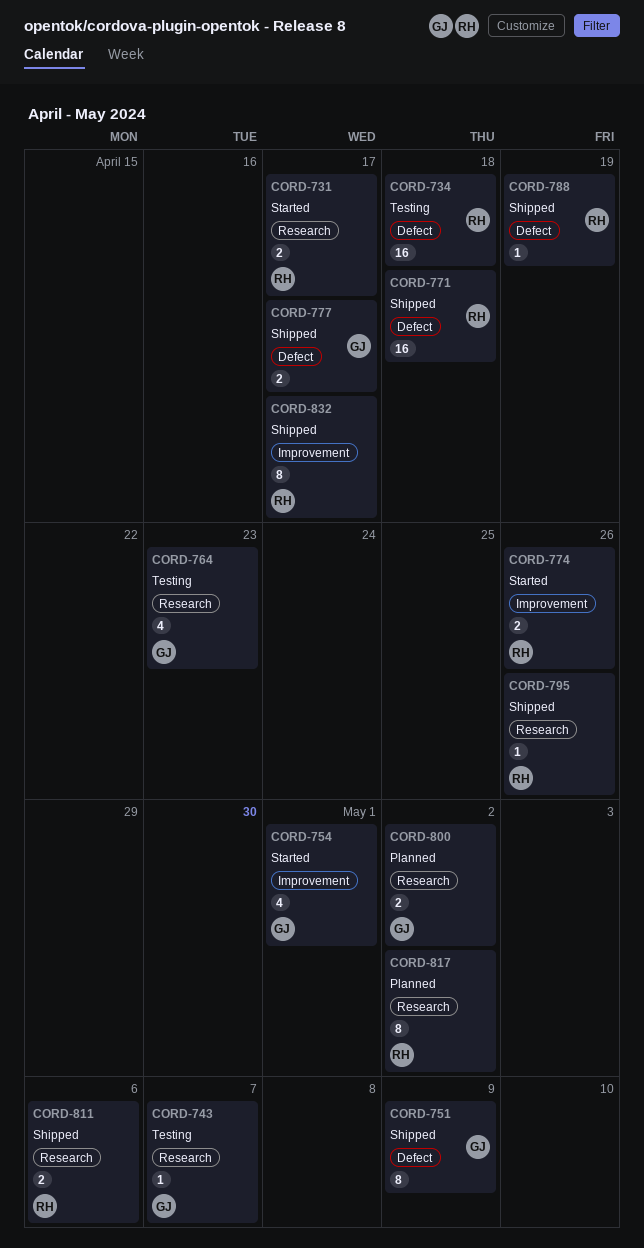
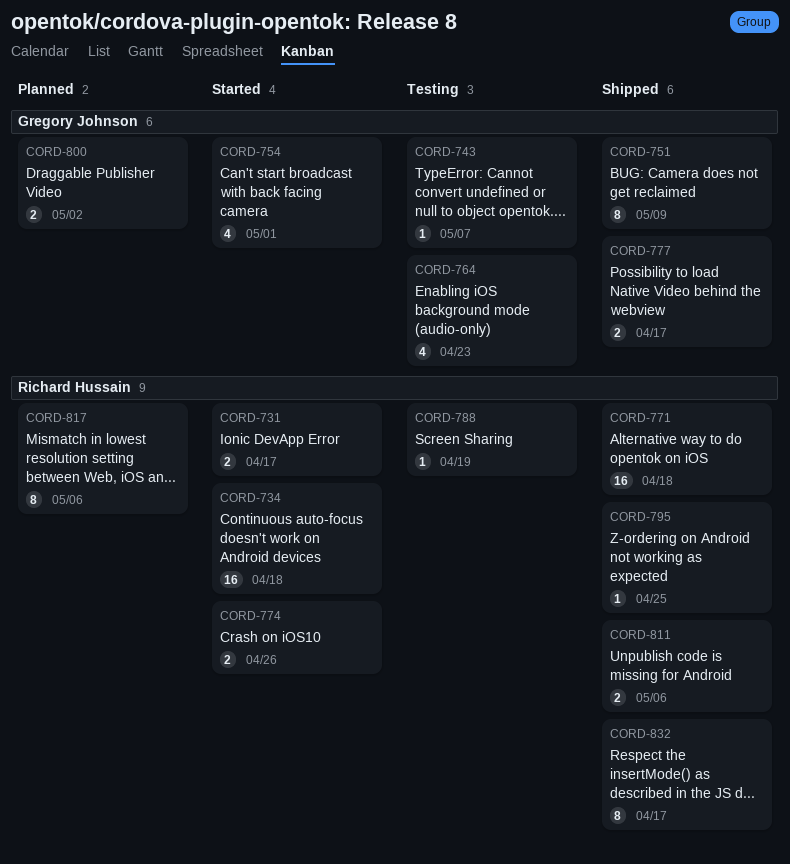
CORD-734, status: Testing -> Started
CORD-788, status: Shipped -> Testing
CORD-795, due: Apr 26 -> Apr 25
CORD-817, due: May 2 -> May 6

